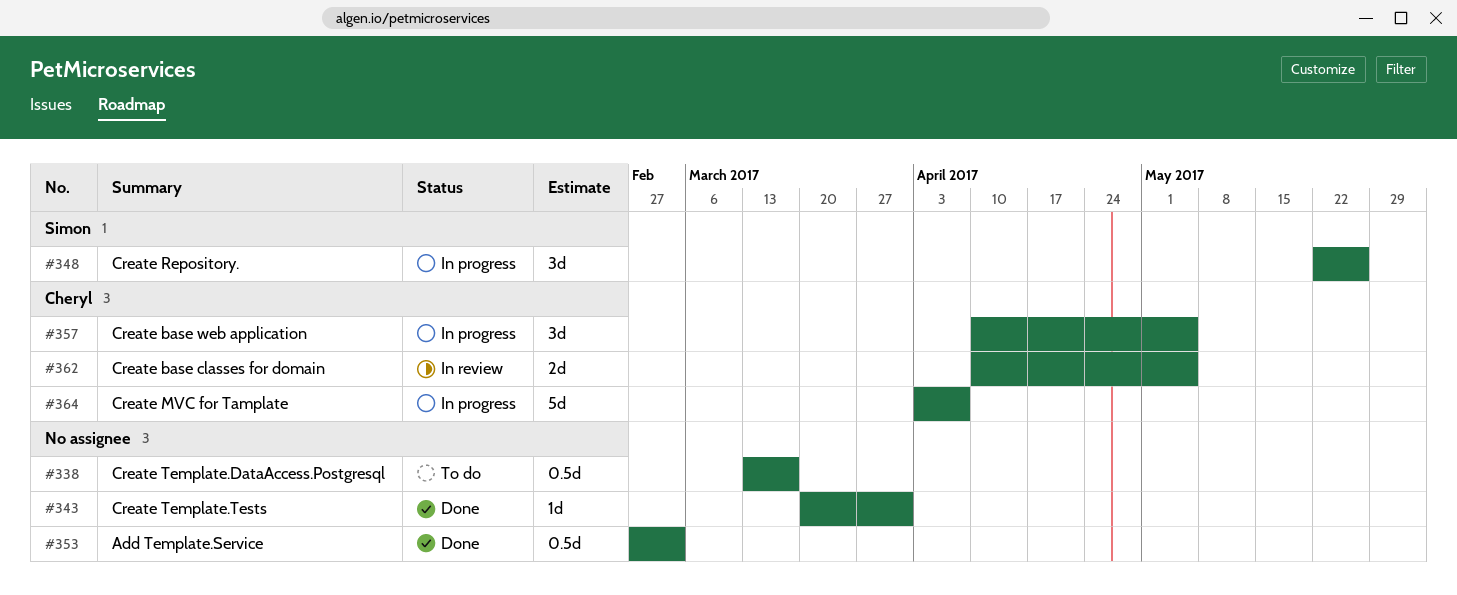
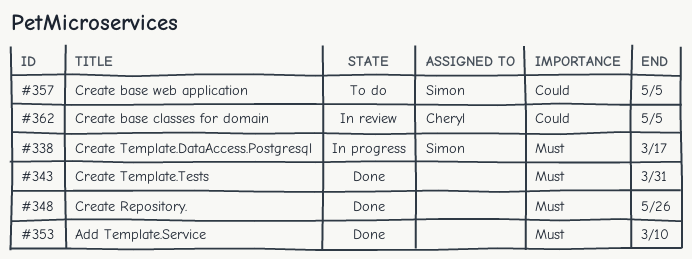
#338, status: To do -> In progress
#338, owner: none -> Simon
#348, status: In progress -> Done
#348, owner: Simon -> none
#353, due: Mar 3 -> Mar 10
#357, status: In progress -> To do
#357, owner: Cheryl -> Simon
#364: present -> none

